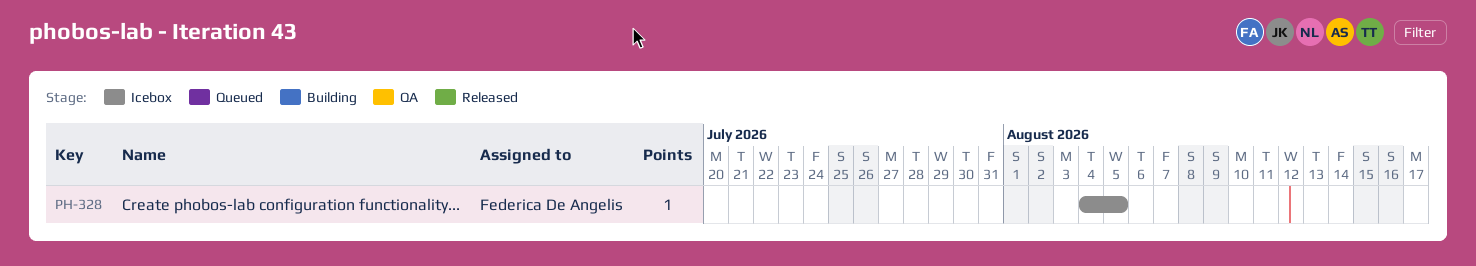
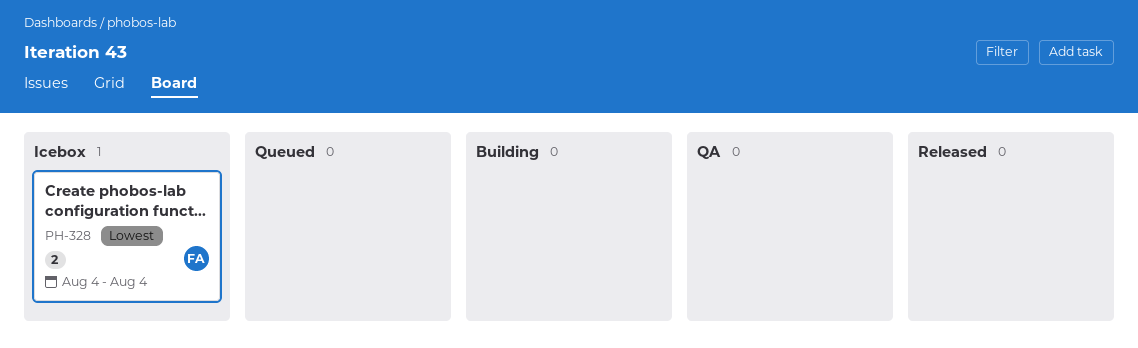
PH-328, estimate: 1 -> 2
PH-328, due: Aug 5 -> Aug 4

